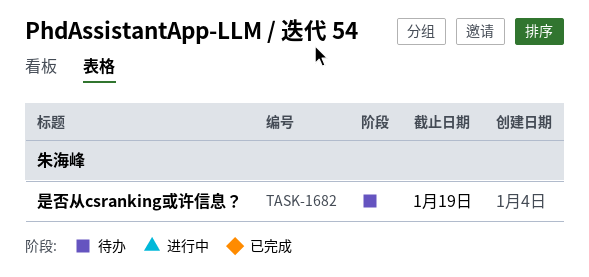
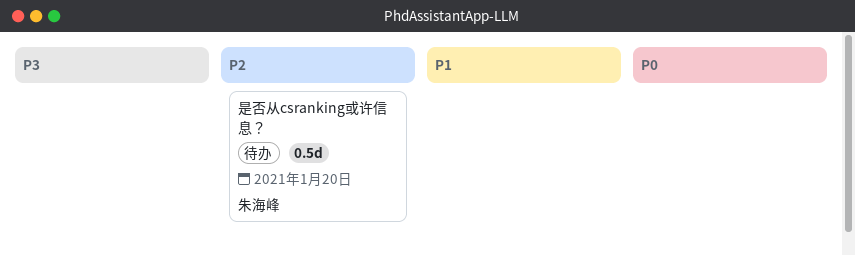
是否从csranking或许信息？, due: Jan 19 -> Jan 20

